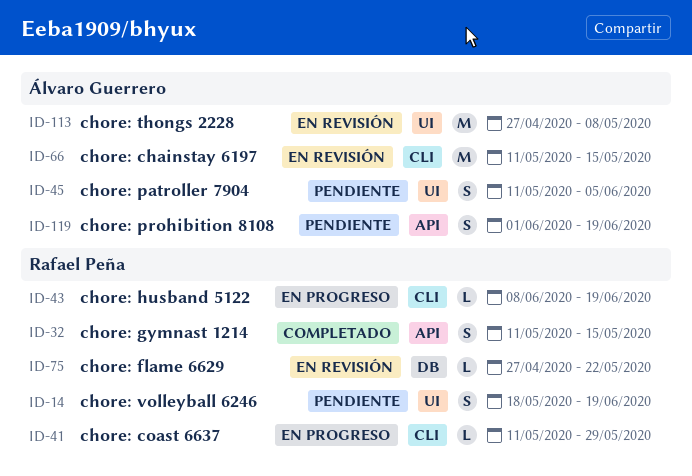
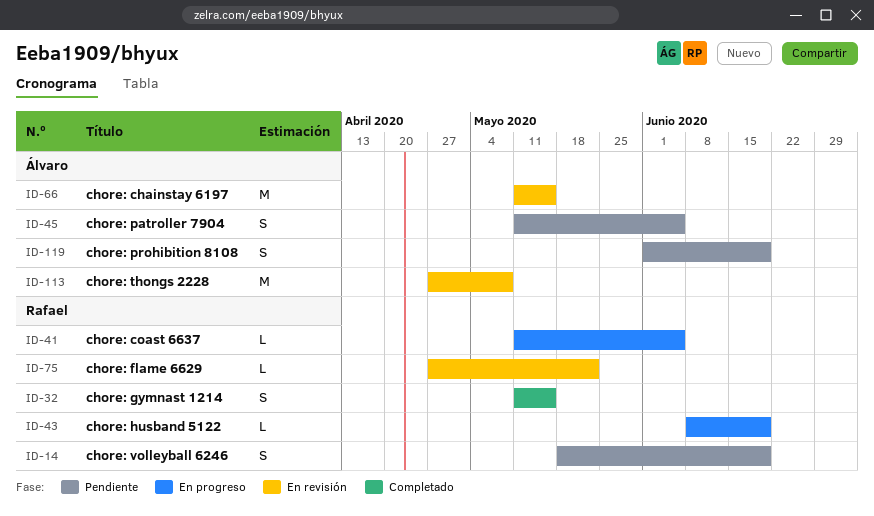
ID-41, due: May 29 -> Jun 5

